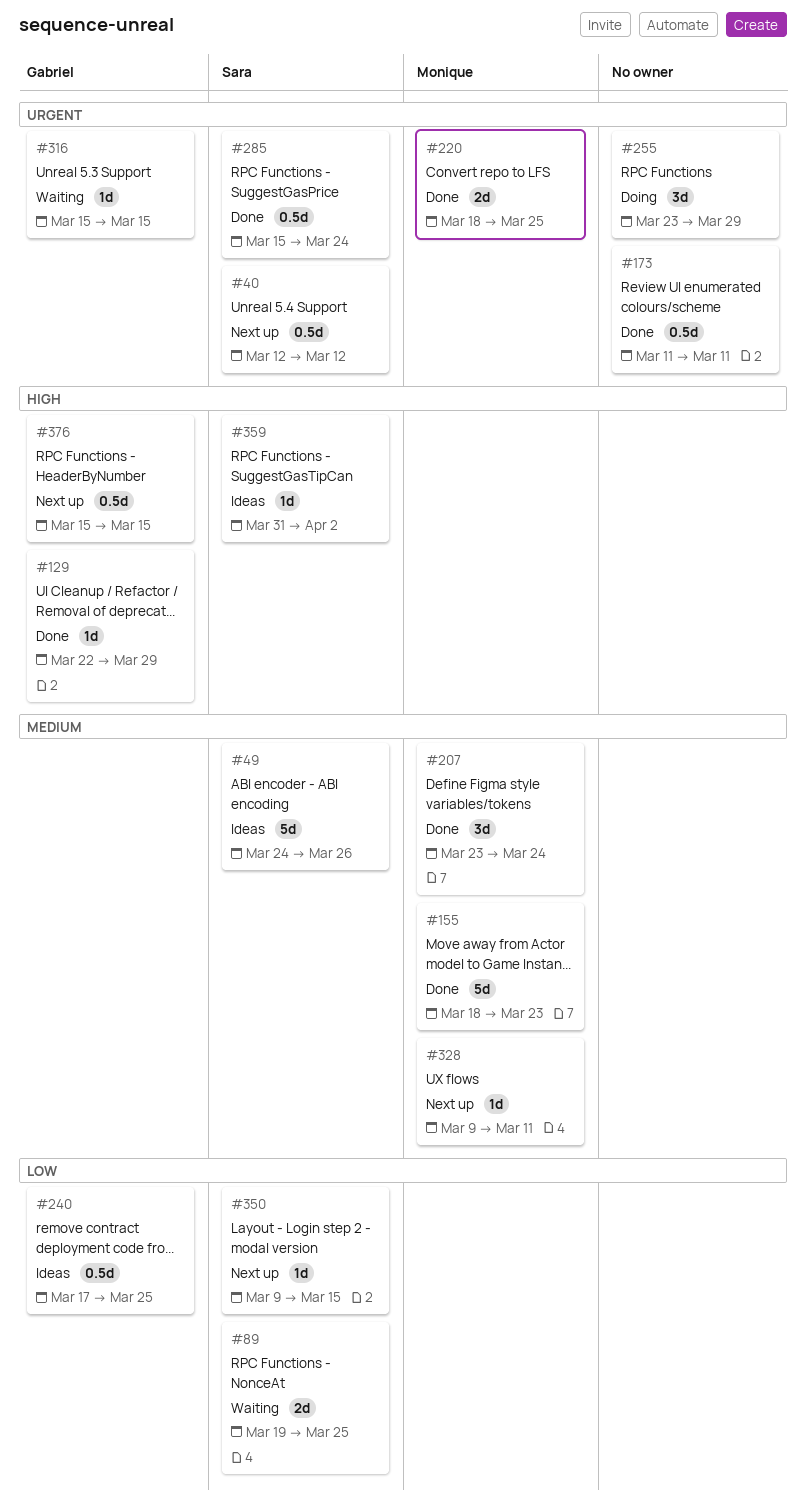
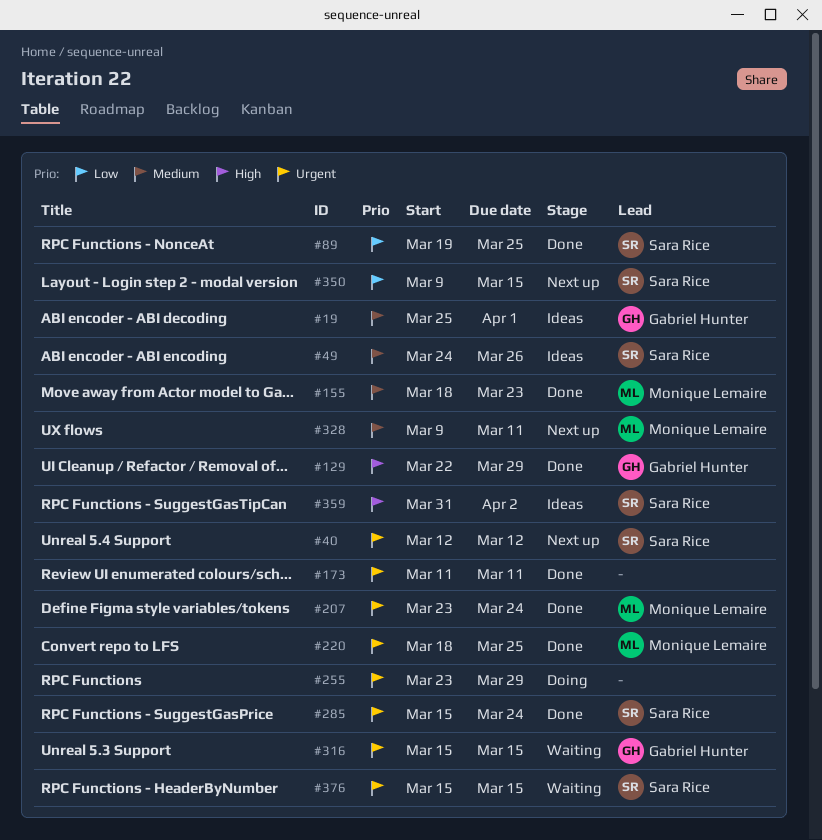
#19: none -> present
#89, status: Waiting -> Done
#207, priority: Medium -> Urgent
#240: present -> none
#376, status: Next up -> Waiting
#376, owner: Gabriel Hunter -> Sara Rice
#376, priority: High -> Urgent

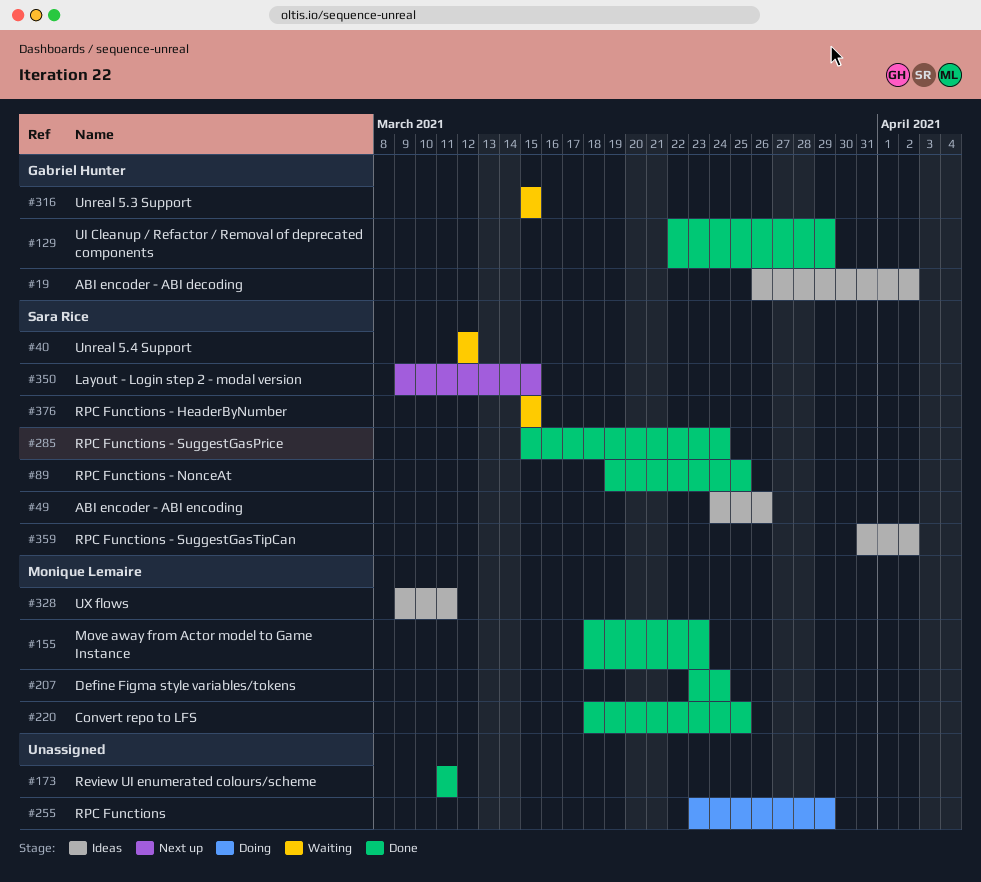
#19, start: Mar 25 -> Mar 26
#19, due: Apr 1 -> Apr 2
#40, status: Next up -> Waiting
#328, status: Next up -> Ideas

